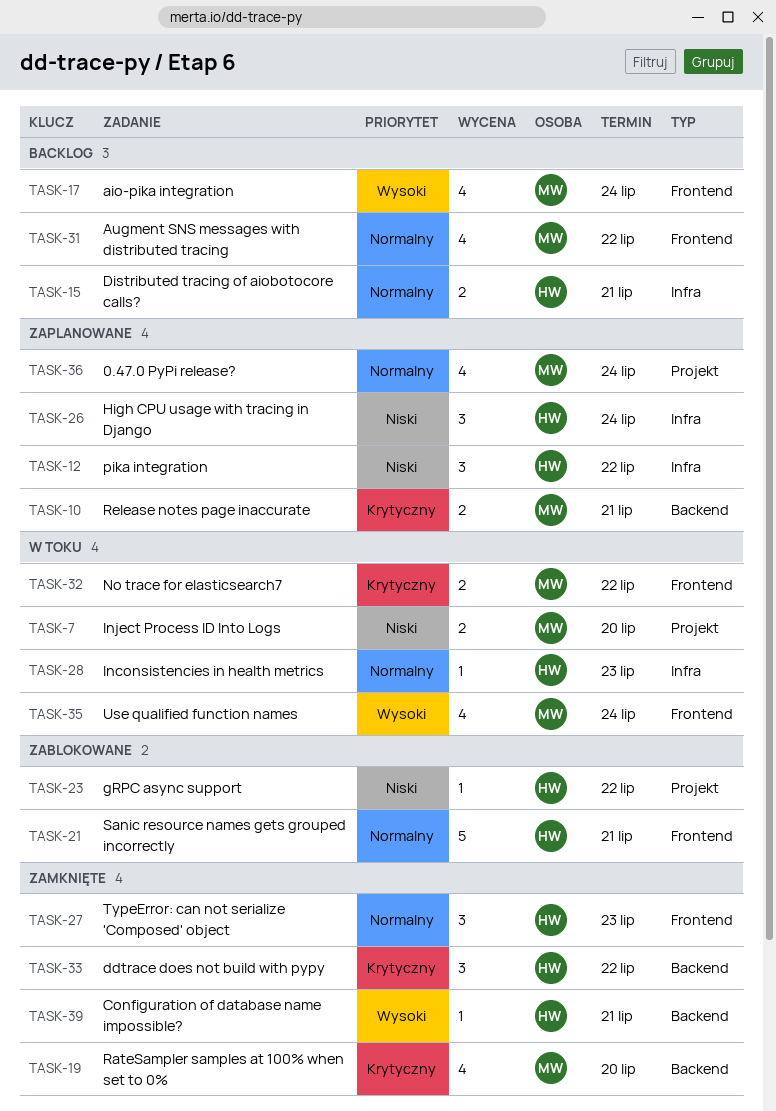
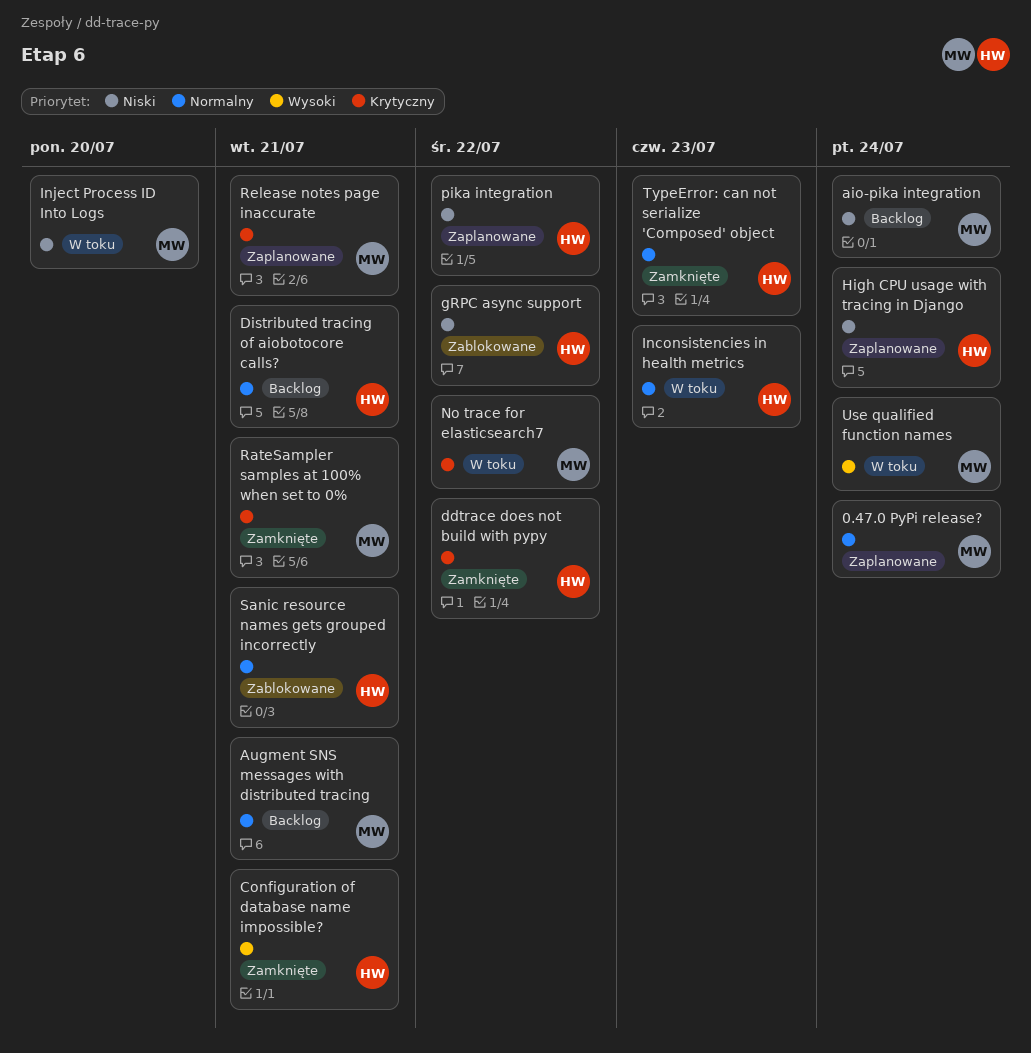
aio-pika integration, priority: Wysoki -> Niski
Augment SNS messages with distributed tracing, due: Jul 22 -> Jul 21
RateSampler samples at 100% when set to 0%, due: Jul 20 -> Jul 21

